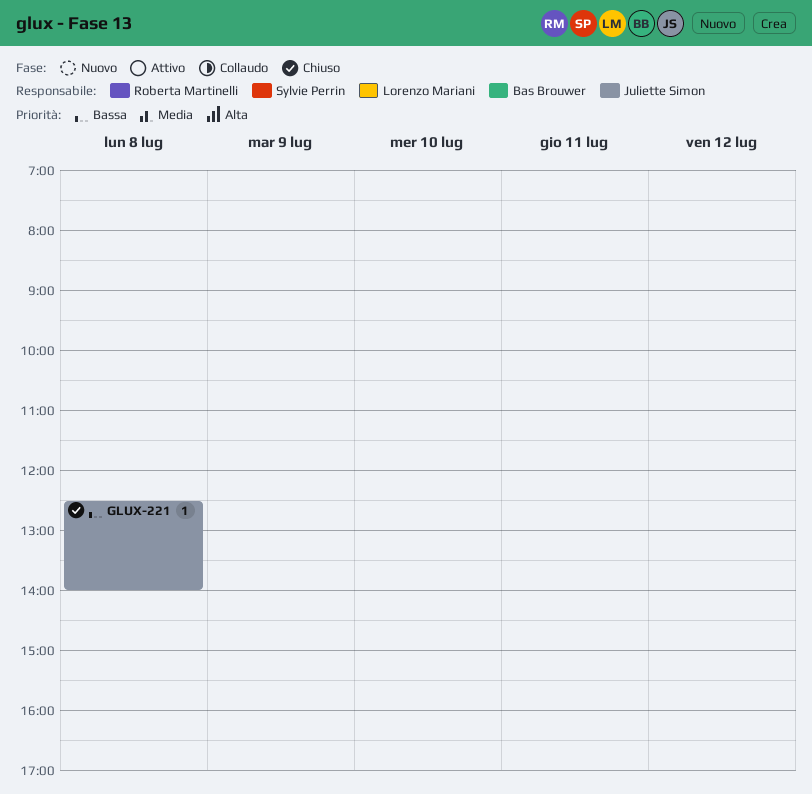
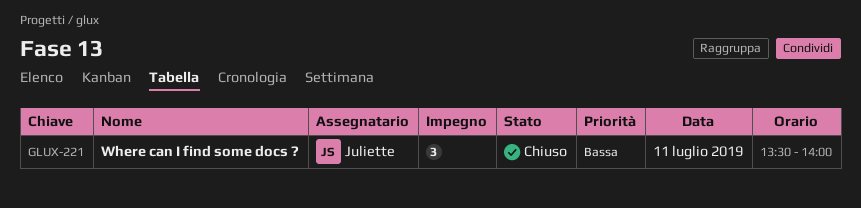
GLUX-221, estimate: 1 -> 3
GLUX-221, day: Jul 8 -> Jul 11
GLUX-221, begins: 12:30 -> 13:30

